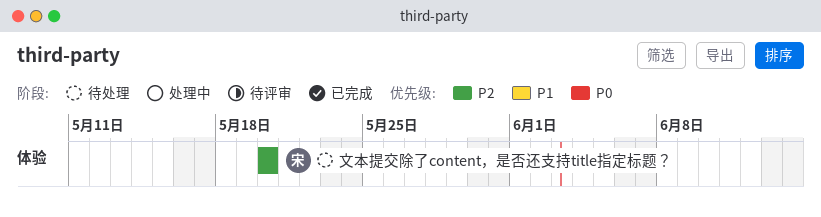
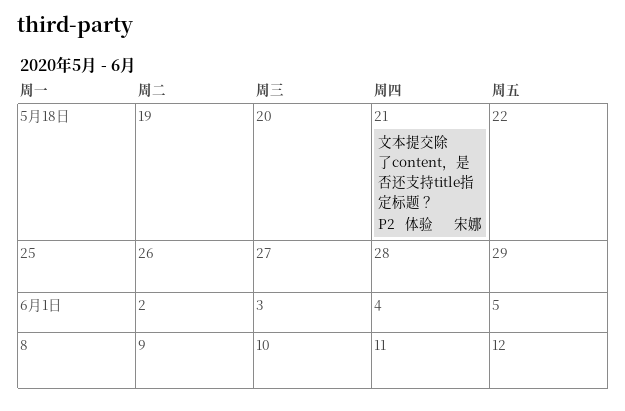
文本提交除了content，是否还支持title指定标题？, due: May 20 -> May 21

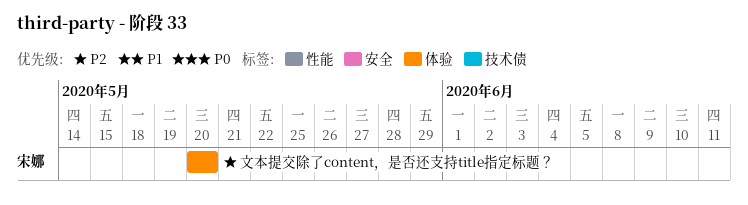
文本提交除了content，是否还支持title指定标题？, due: May 21 -> May 20

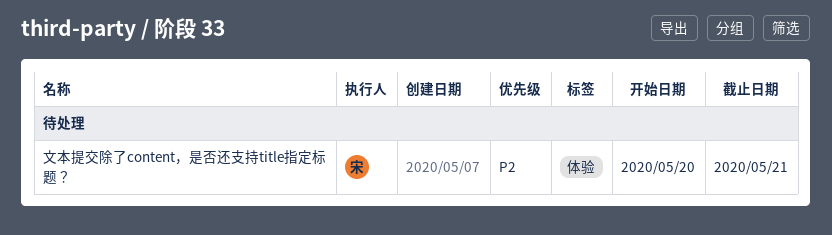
文本提交除了content，是否还支持title指定标题？, due: May 20 -> May 21

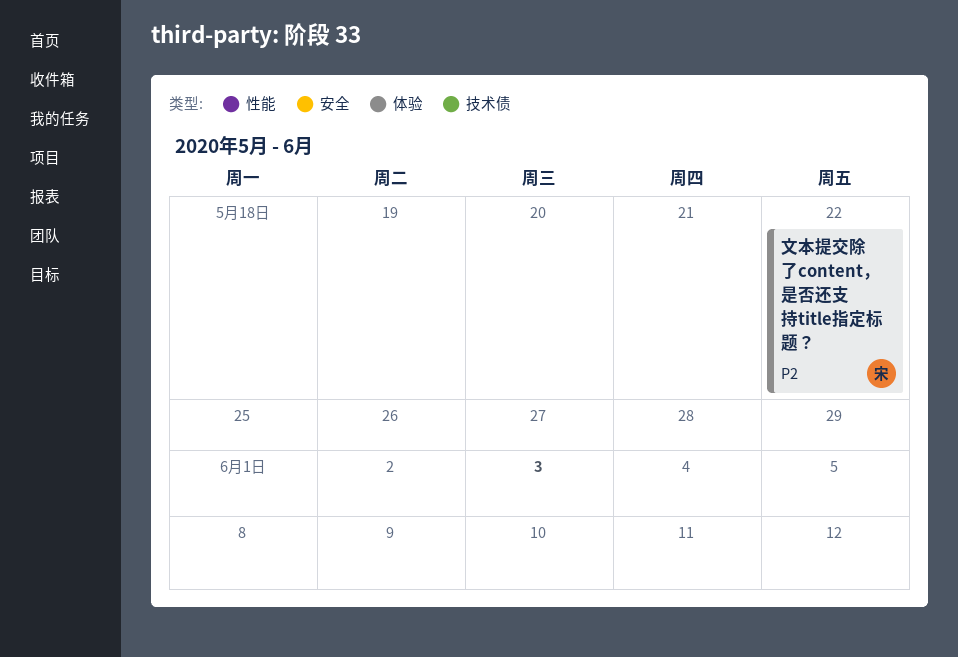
文本提交除了content，是否还支持title指定标题？, due: May 21 -> May 22

